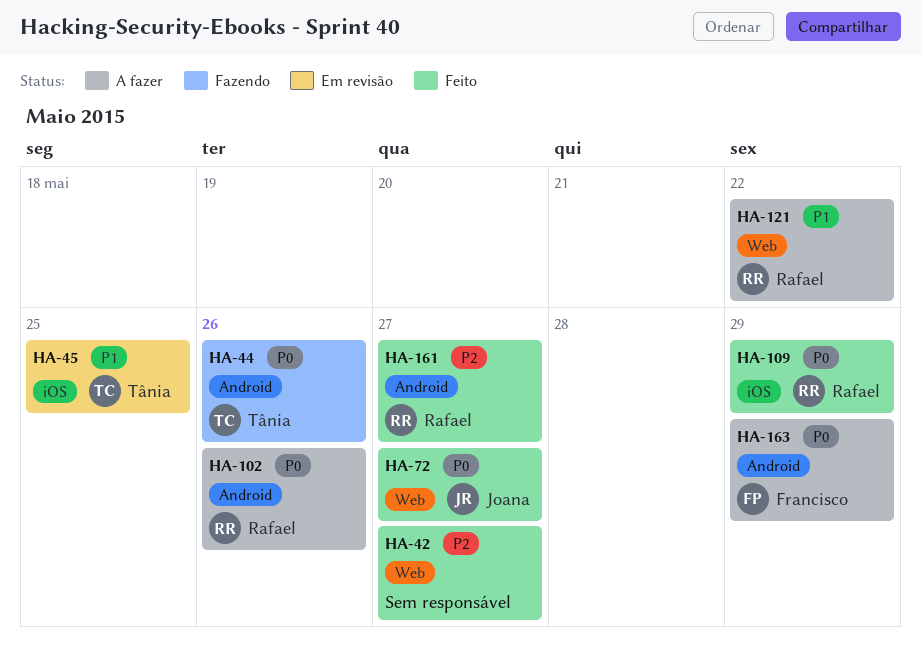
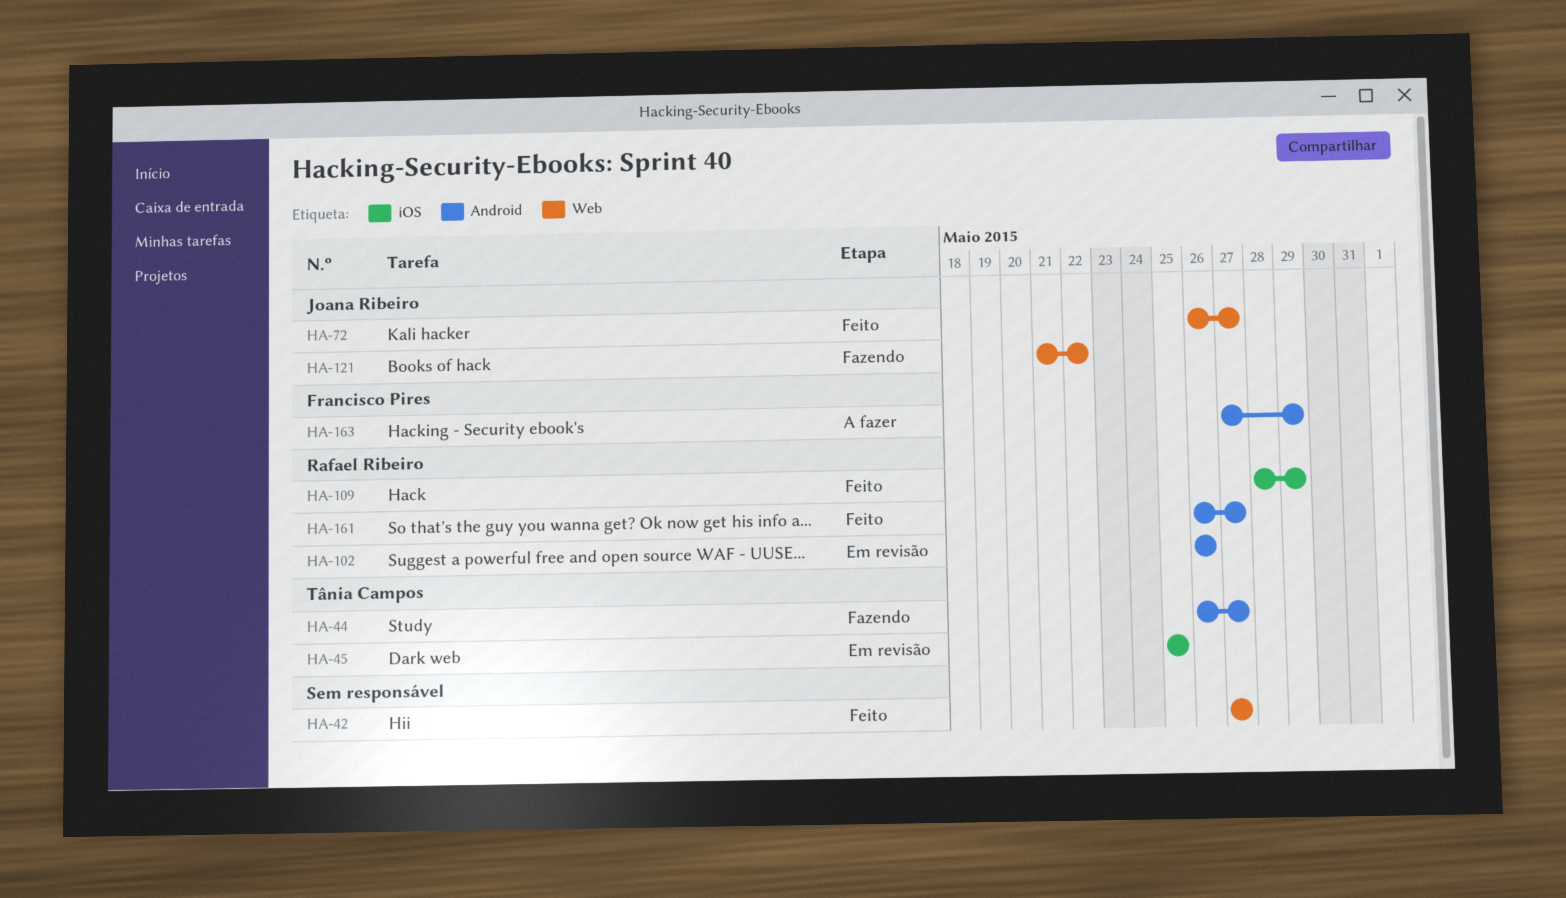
HA-44, due: May 26 -> May 27
HA-102, status: A fazer -> Em revisão
HA-121, status: A fazer -> Fazendo
HA-121, owner: Rafael Ribeiro -> Joana Ribeiro

